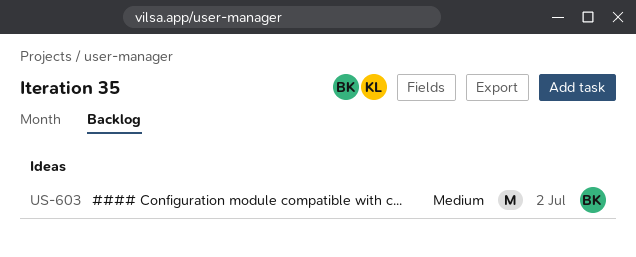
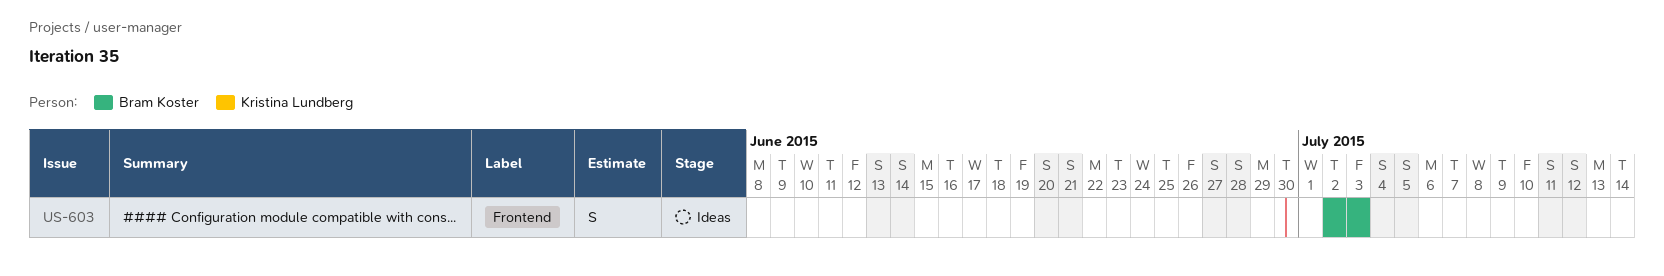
US-603, estimate: M -> S
US-603, due: Jul 2 -> Jul 3

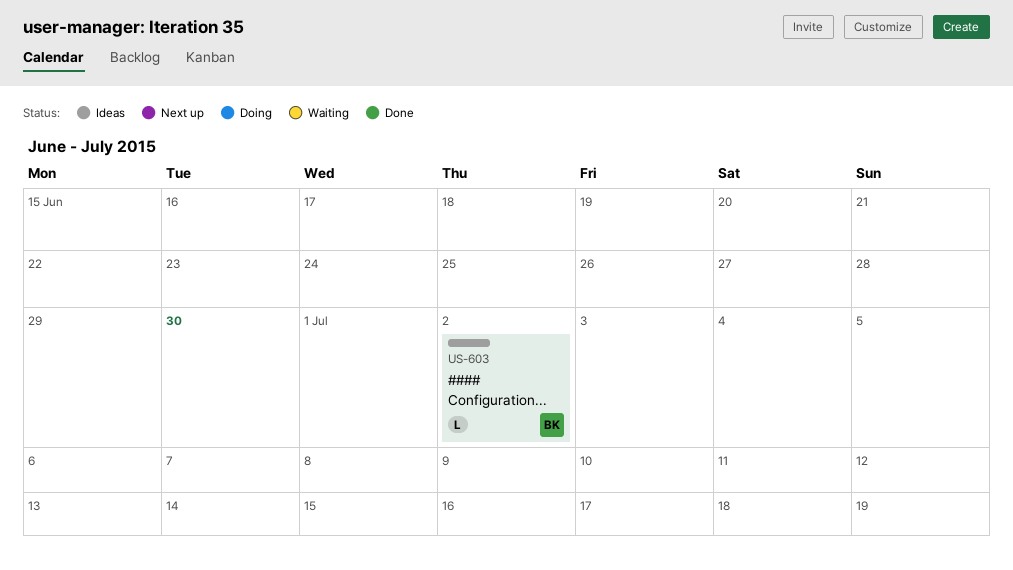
US-603, estimate: S -> L
US-603, due: Jul 3 -> Jul 2

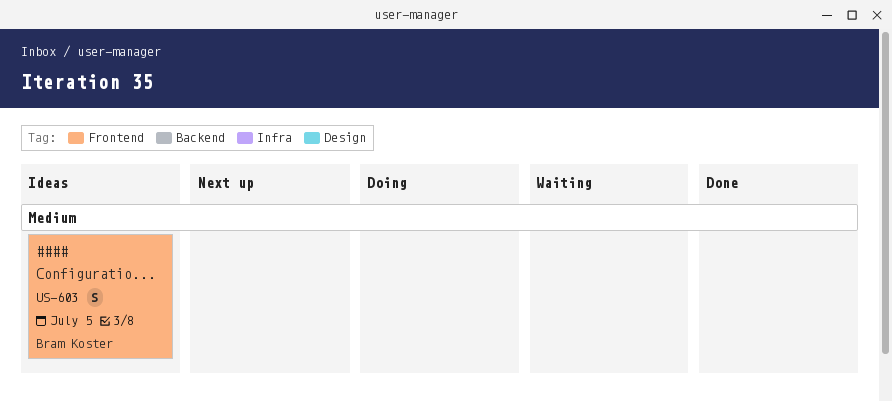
US-603, estimate: L -> S
US-603, due: Jul 2 -> Jul 5

